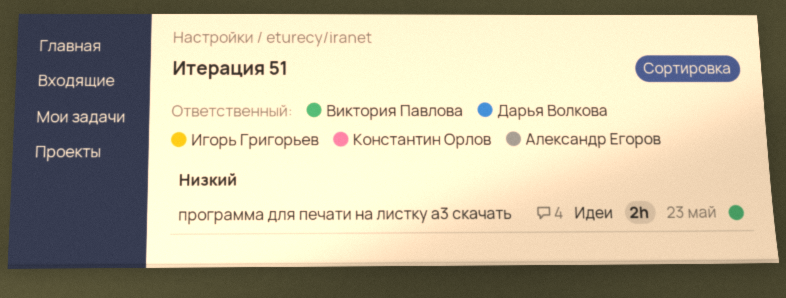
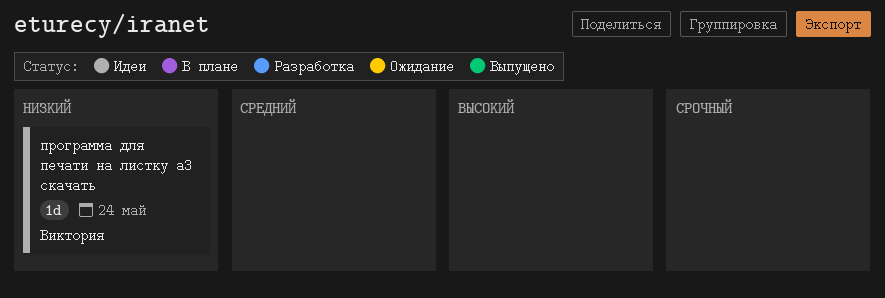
программа для печати на листку а3 скачать, estimate: 2h -> 1d
программа для печати на листку а3 скачать, due: May 23 -> May 24

